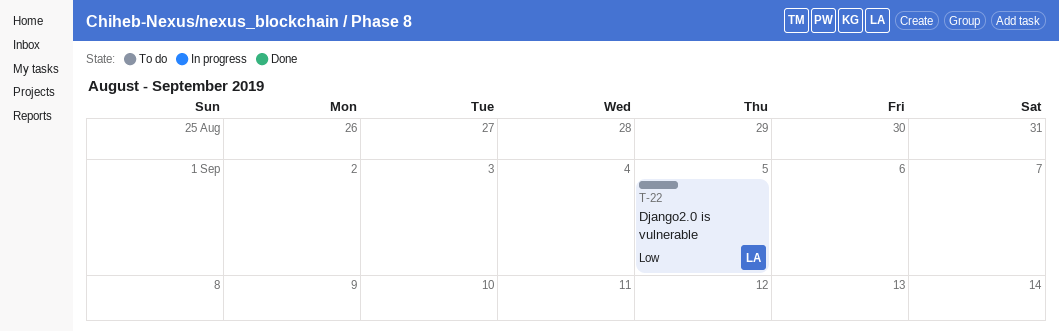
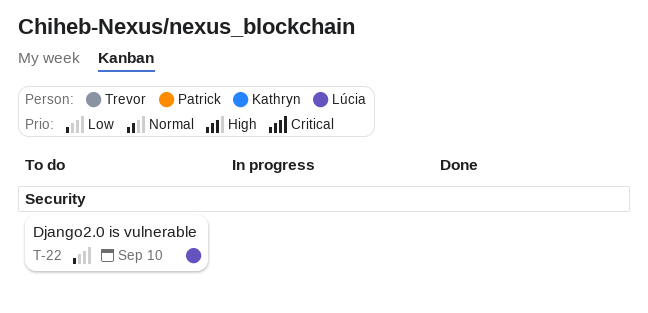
T-22, due: Sep 5 -> Sep 10

